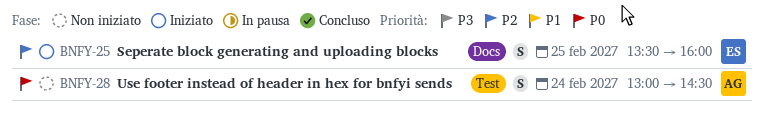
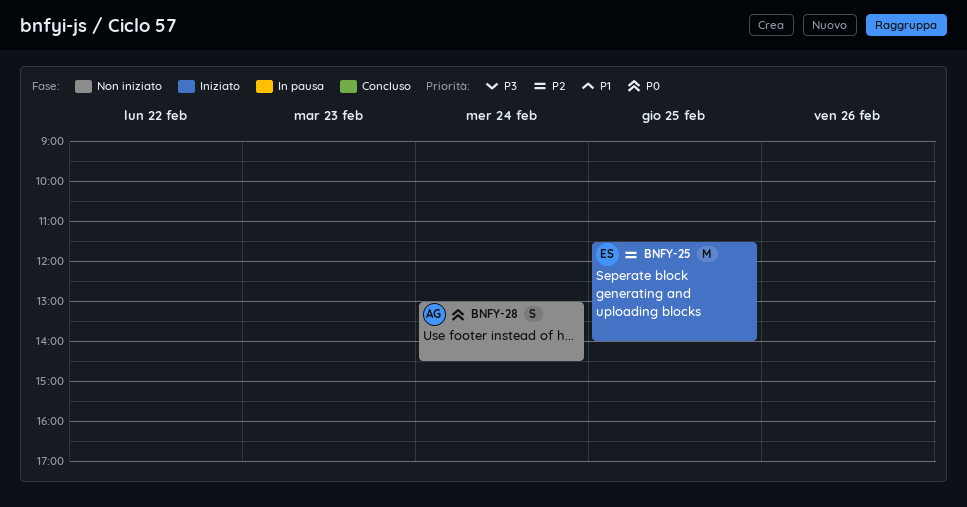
BNFY-25, estimate: S -> M
BNFY-25, begins: 13:30 -> 11:30
BNFY-25, ends: 16:00 -> 14:00

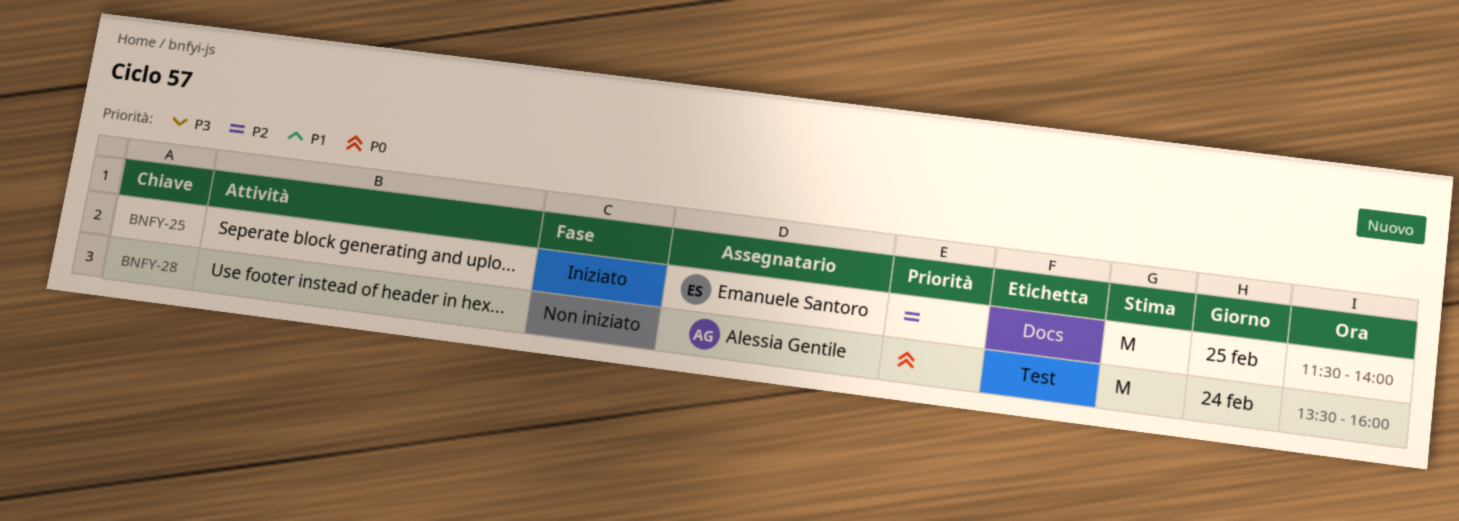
BNFY-28, estimate: S -> M
BNFY-28, begins: 13:00 -> 13:30
BNFY-28, ends: 14:30 -> 16:00

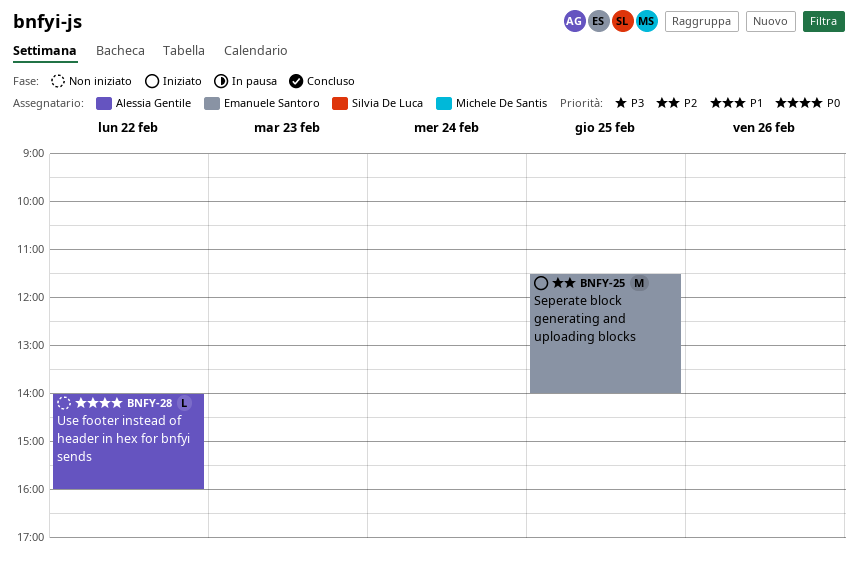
BNFY-28, estimate: M -> L
BNFY-28, day: Feb 24 -> Feb 22
BNFY-28, begins: 13:30 -> 14:00

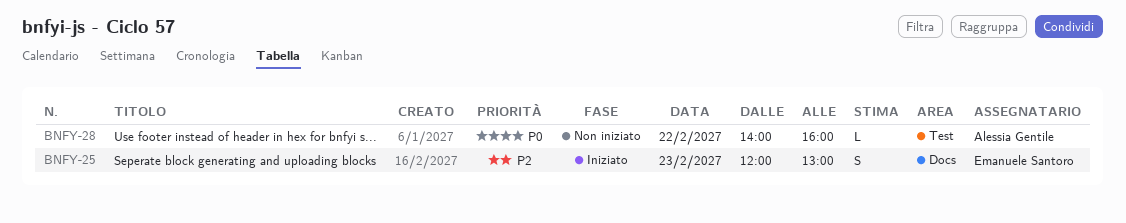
BNFY-25, estimate: M -> S
BNFY-25, day: Feb 25 -> Feb 23
BNFY-25, begins: 11:30 -> 12:00
BNFY-25, ends: 14:00 -> 13:00

